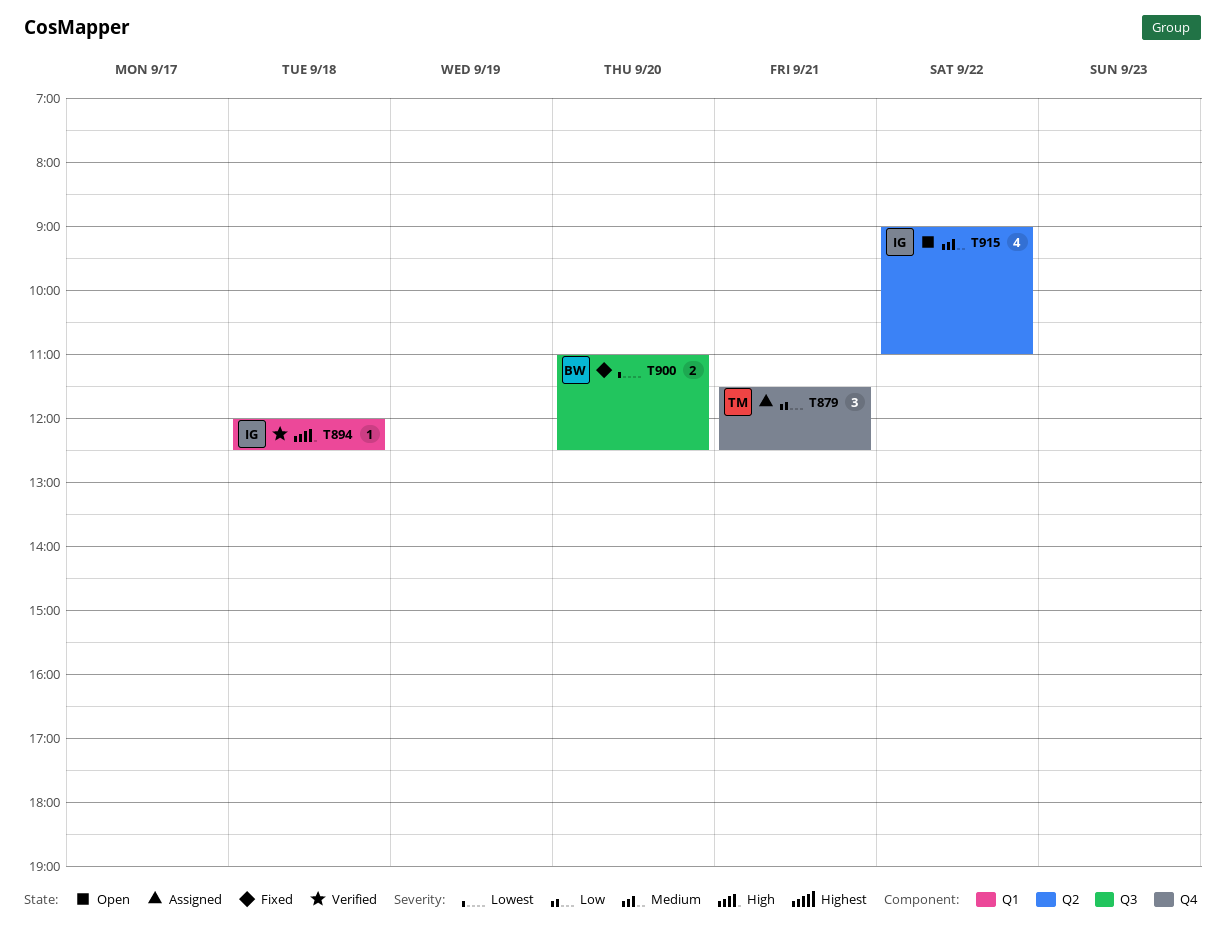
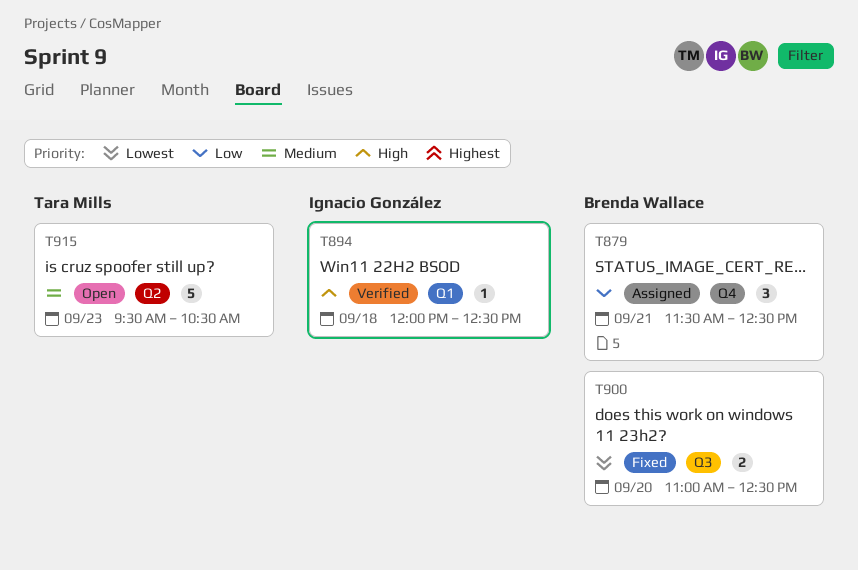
T879, owner: Tara Mills -> Brenda Wallace
T915, owner: Ignacio González -> Tara Mills
T915, estimate: 4 -> 5
T915, day: Sep 22 -> Sep 23
T915, begins: 09:00 -> 09:30
T915, ends: 11:00 -> 10:30

